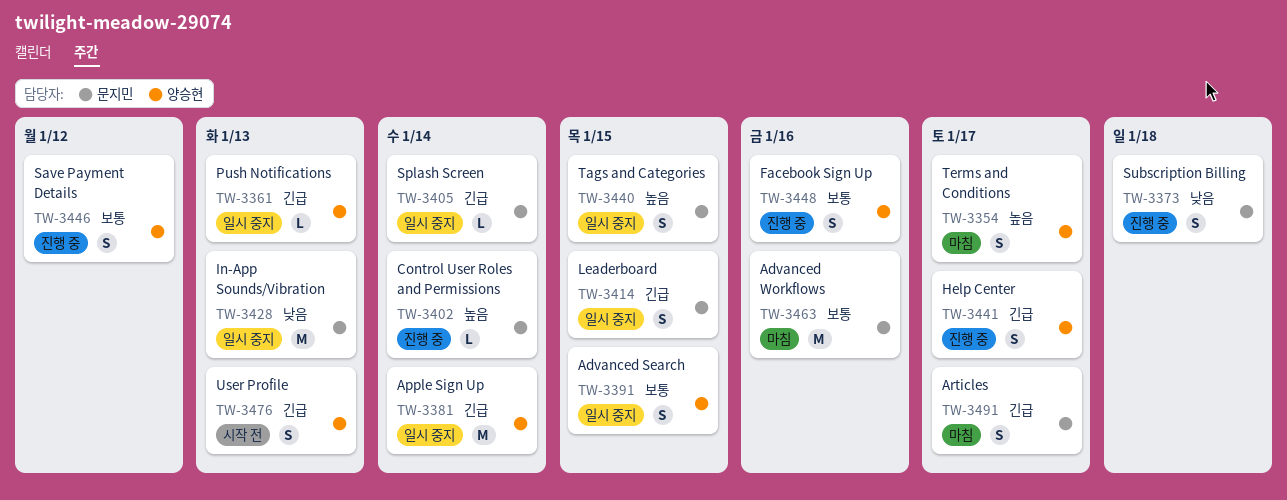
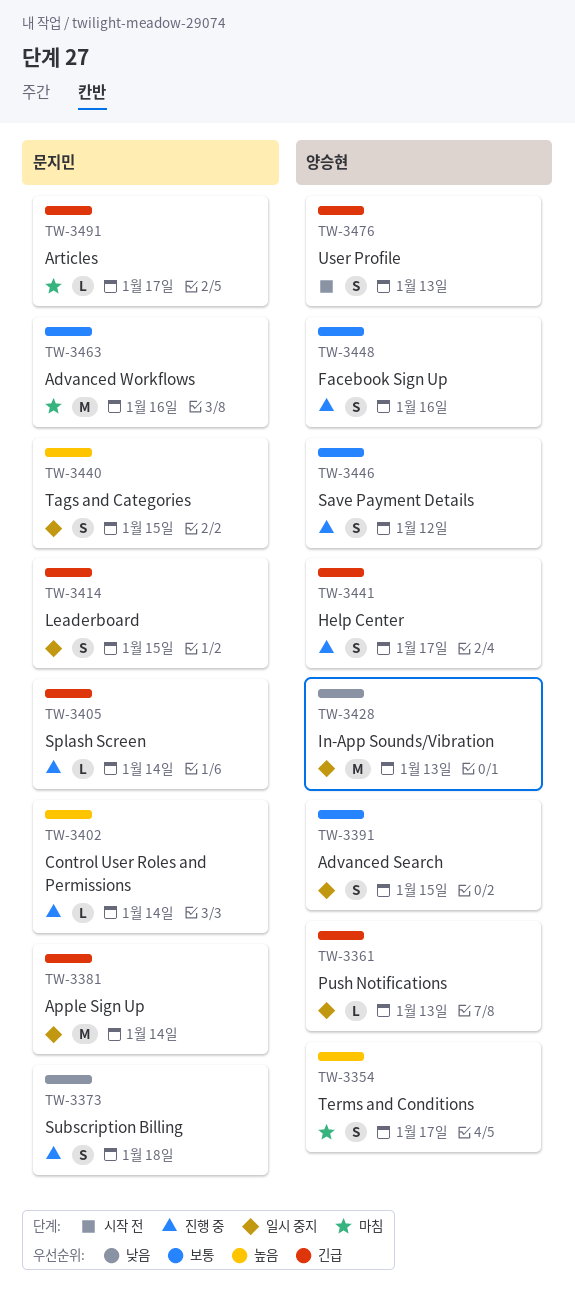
TW-3381, owner: 양승현 -> 문지민
TW-3405, status: 일시 중지 -> 진행 중
TW-3428, owner: 문지민 -> 양승현
TW-3491, estimate: S -> L

